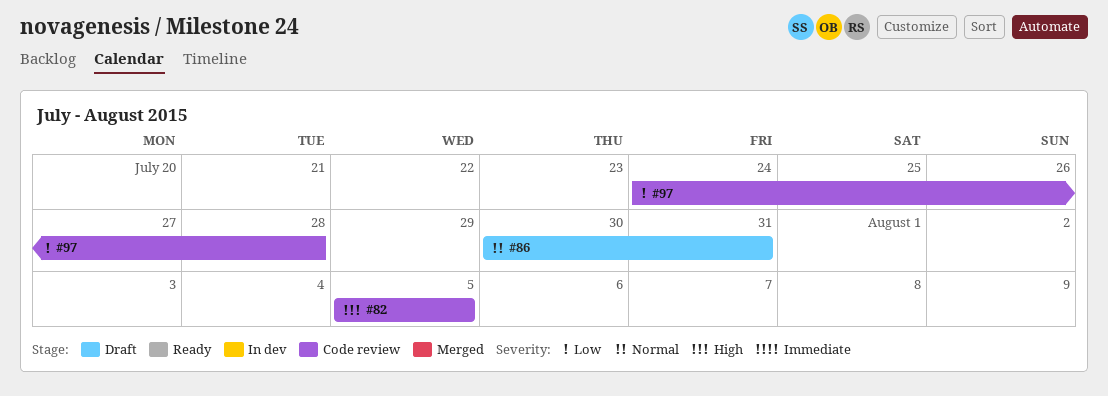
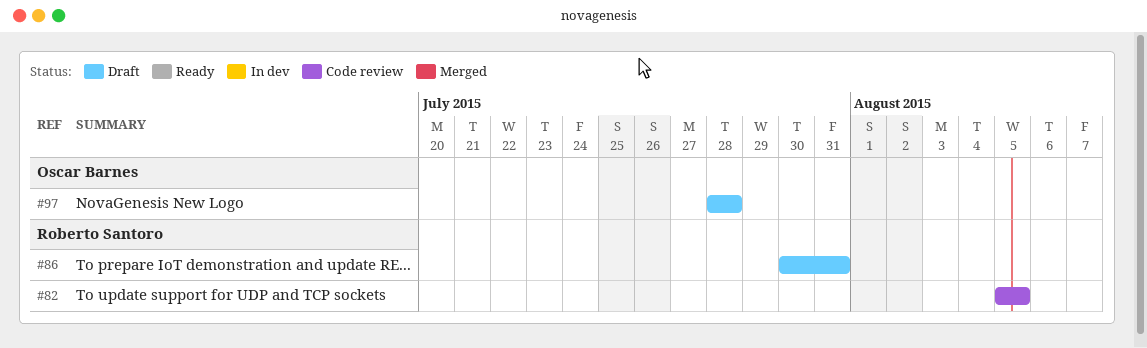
#97, status: Code review -> Draft
#97, start: Jul 24 -> Jul 28

